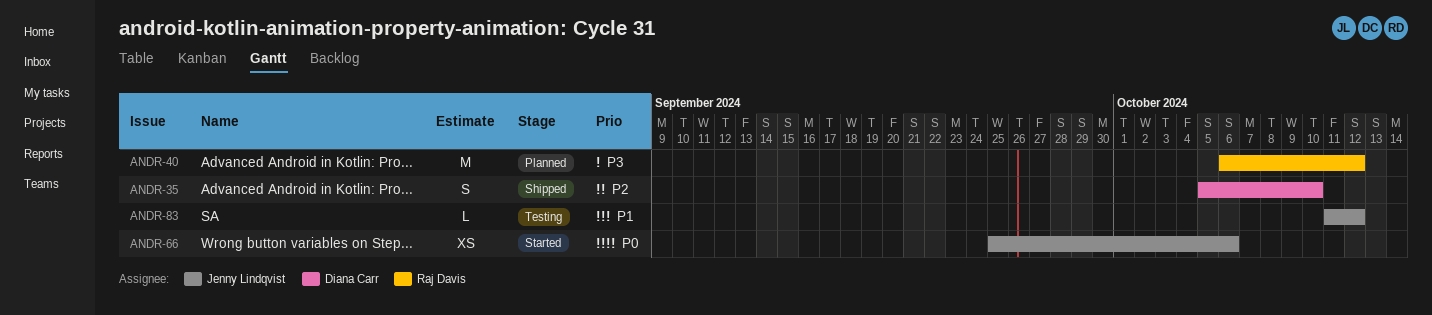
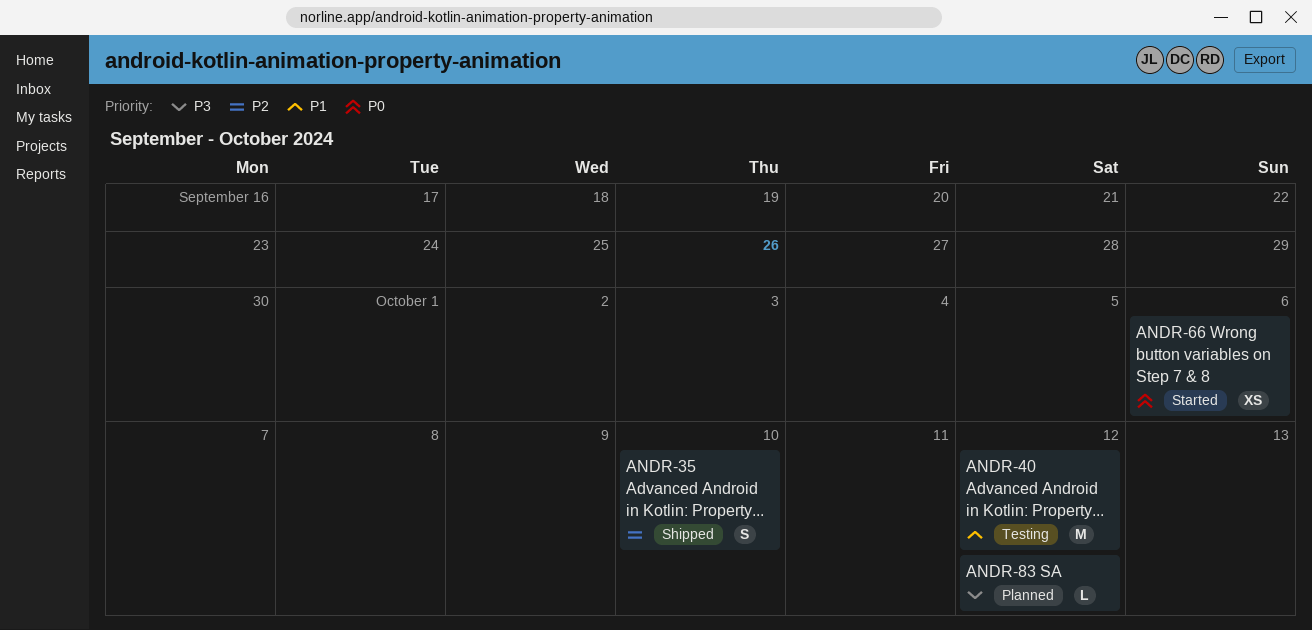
ANDR-40, status: Planned -> Testing
ANDR-40, priority: P3 -> P1
ANDR-83, status: Testing -> Planned
ANDR-83, priority: P1 -> P3

